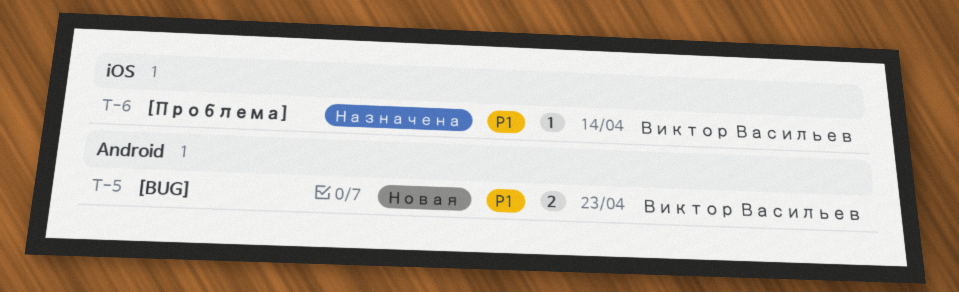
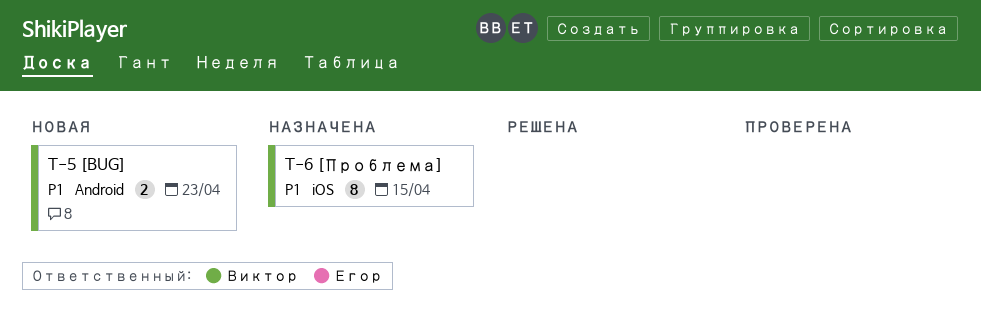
T-6, estimate: 1 -> 8
T-6, due: Apr 14 -> Apr 15

